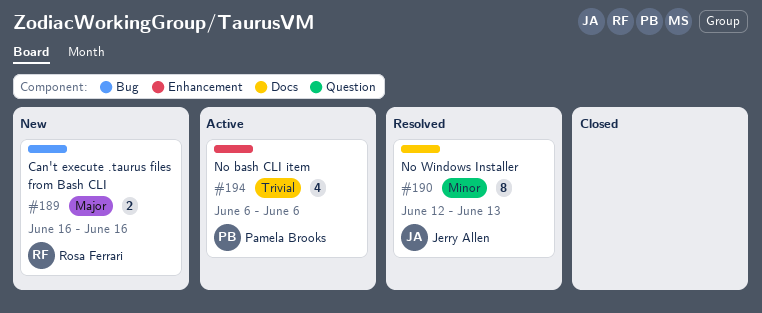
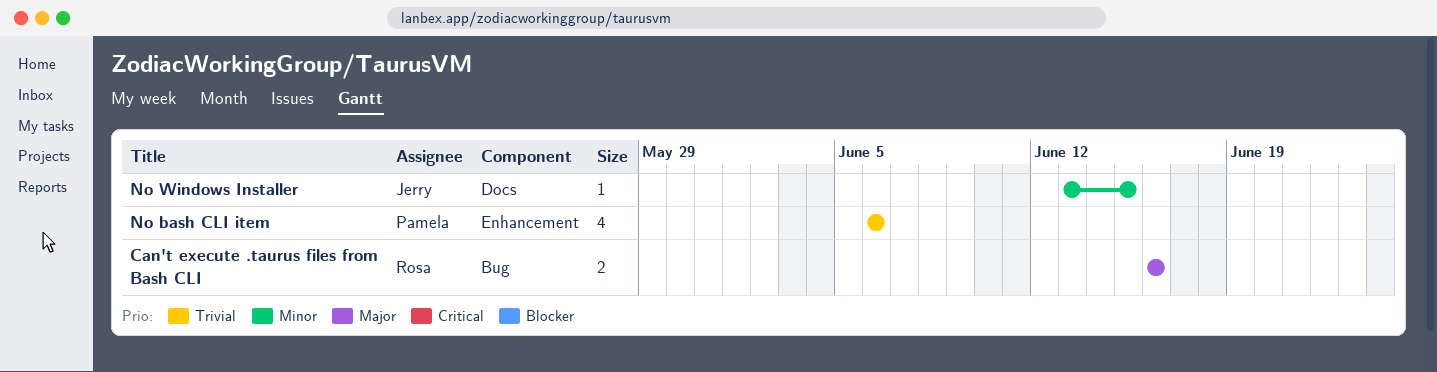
No Windows Installer, estimate: 8 -> 1
No Windows Installer, start: Jun 12 -> Jun 13
No Windows Installer, due: Jun 13 -> Jun 15

